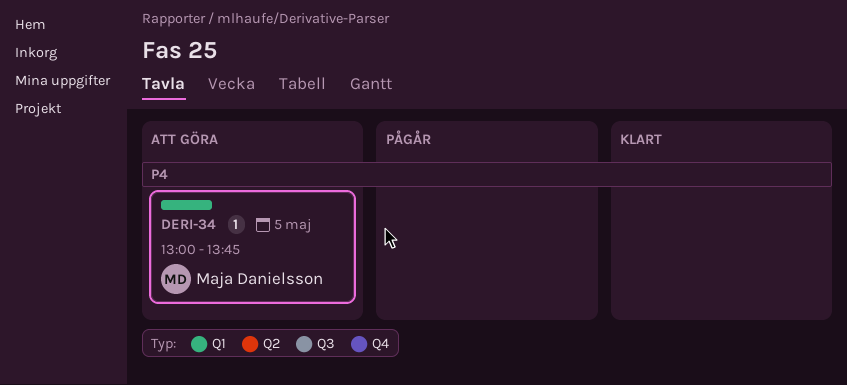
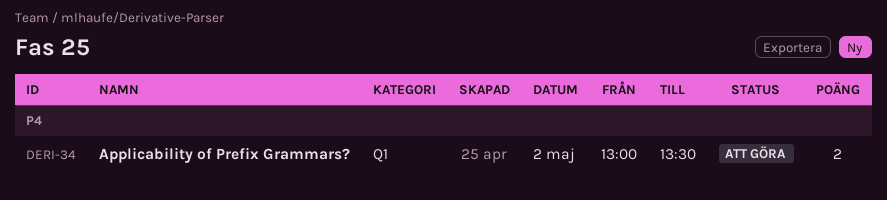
DERI-34, estimate: 1 -> 2
DERI-34, day: May 5 -> May 2
DERI-34, ends: 13:45 -> 13:30

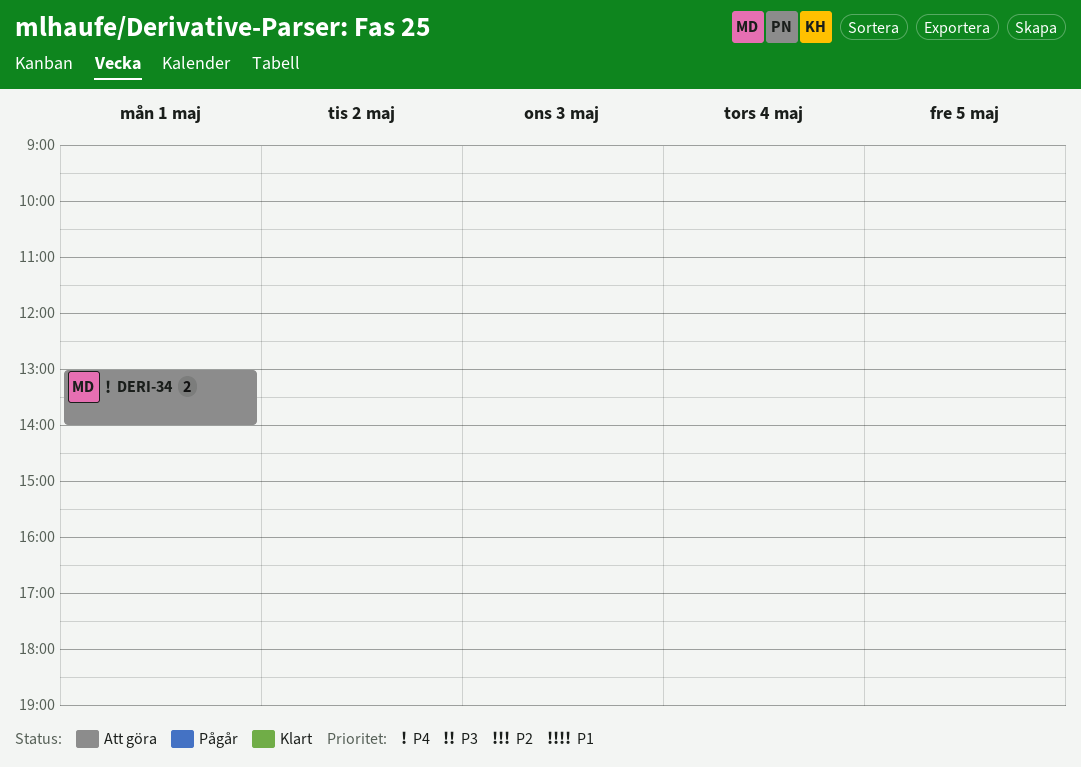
DERI-34, day: May 2 -> May 1
DERI-34, ends: 13:30 -> 14:00

